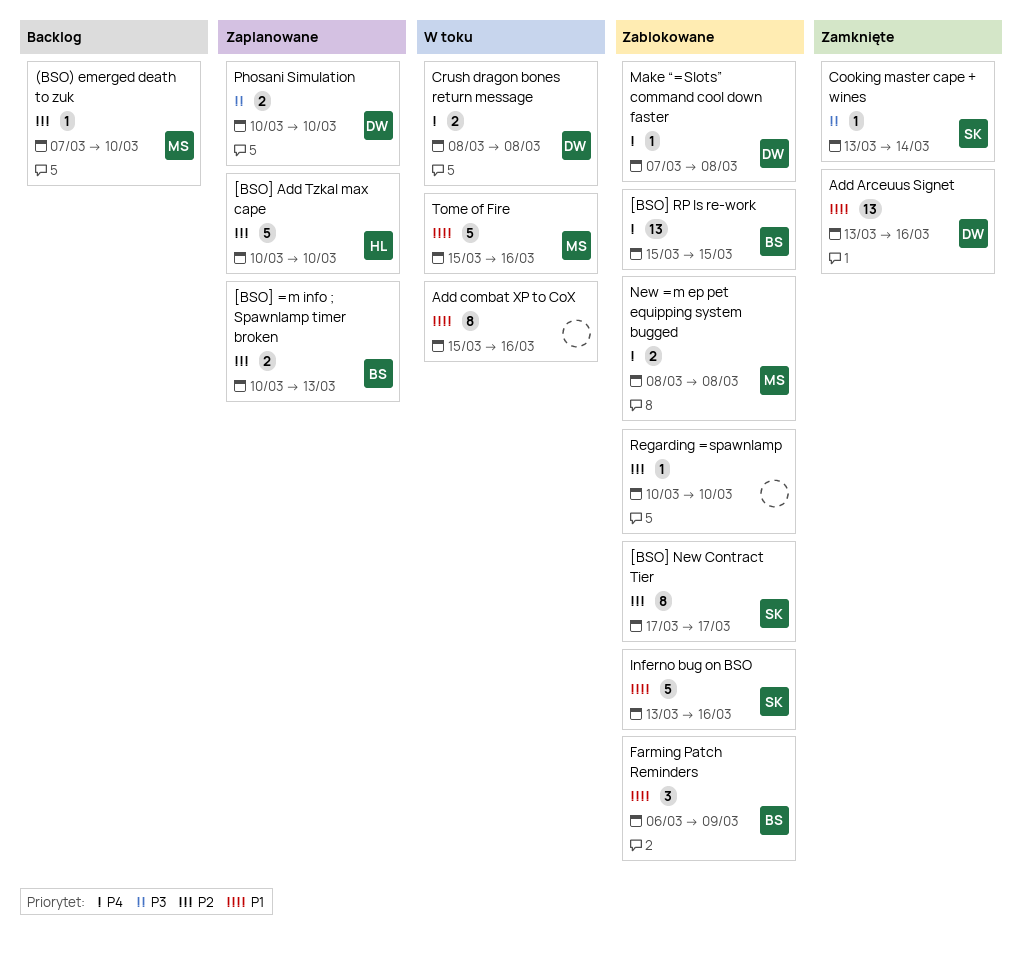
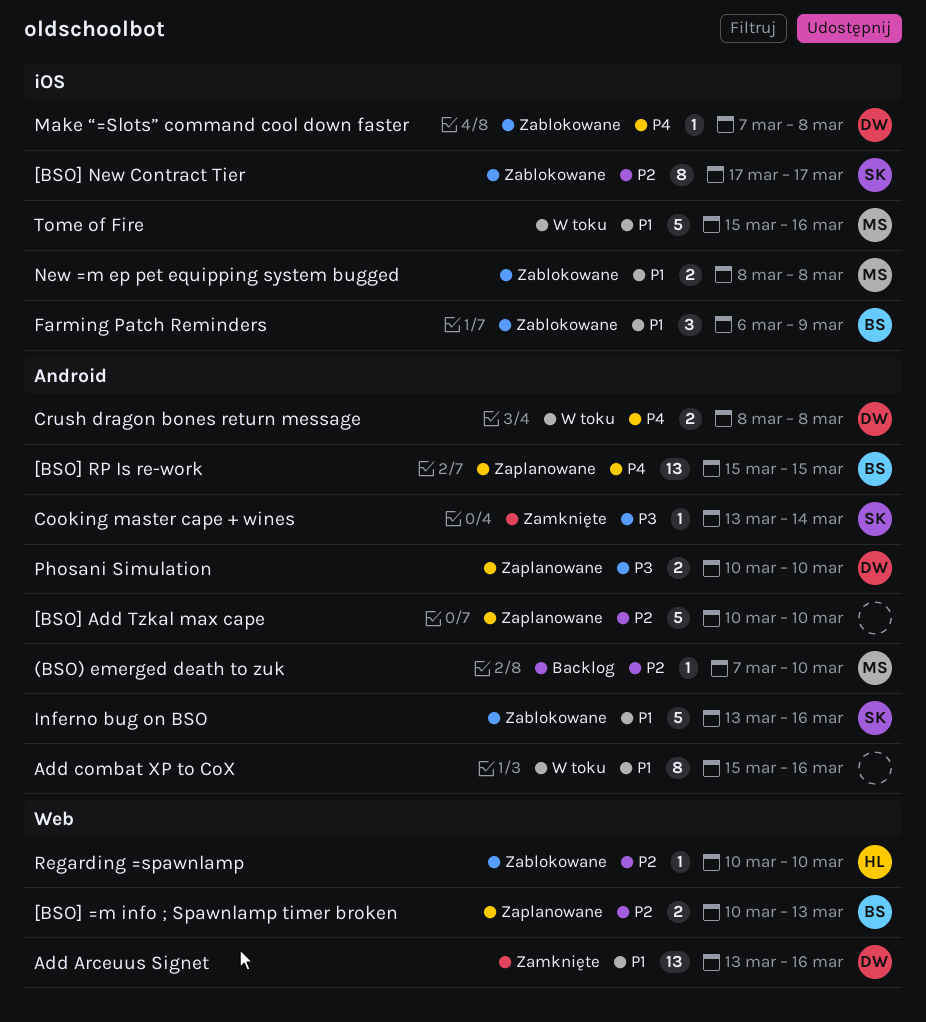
[BSO] Add Tzkal max cape, owner: HL -> none
[BSO] RP Is re-work, status: Zablokowane -> Zaplanowane
New =m ep pet equipping system bugged, priority: P4 -> P1
Regarding =spawnlamp, owner: none -> HL

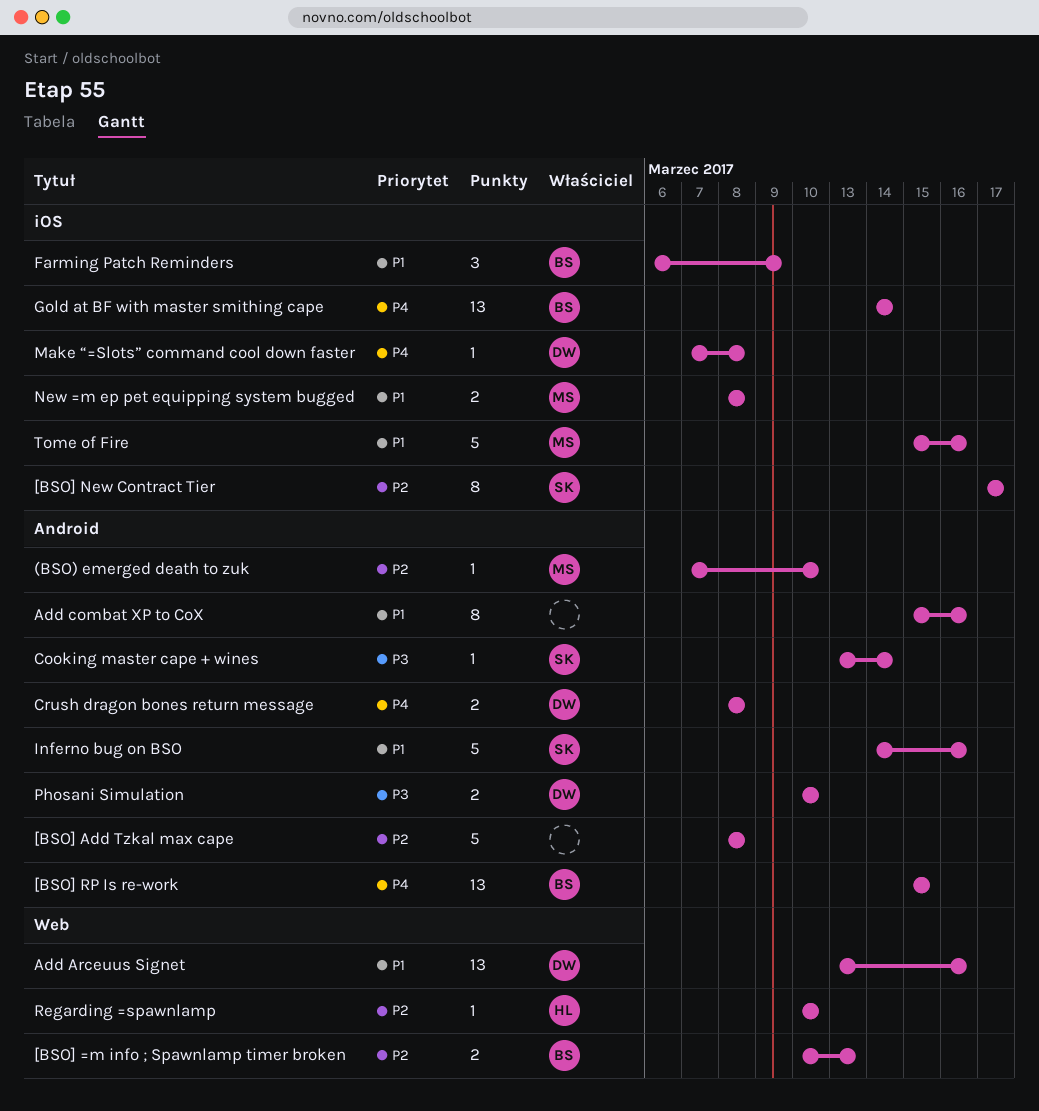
[BSO] Add Tzkal max cape, start: Mar 10 -> Mar 8
[BSO] Add Tzkal max cape, due: Mar 10 -> Mar 8
Gold at BF with master smithing cape: none -> present
Inferno bug on BSO, start: Mar 13 -> Mar 14

